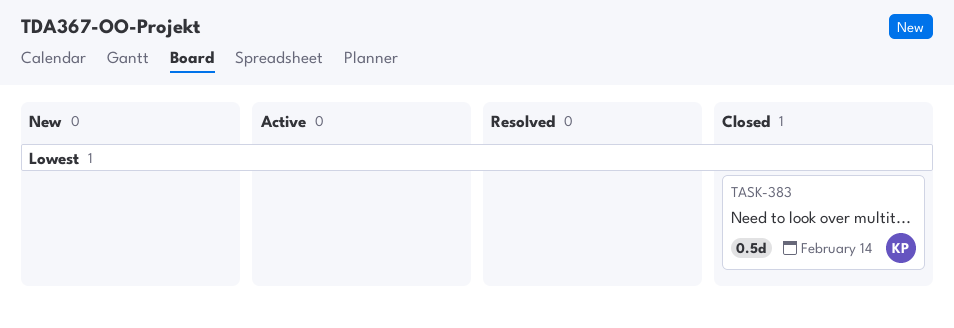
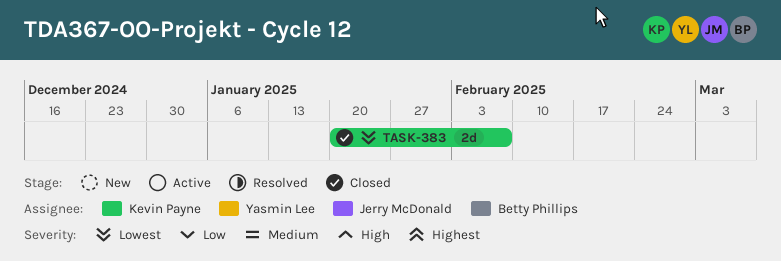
TASK-383, estimate: 0.5d -> 2d
TASK-383, due: Feb 14 -> Feb 7

